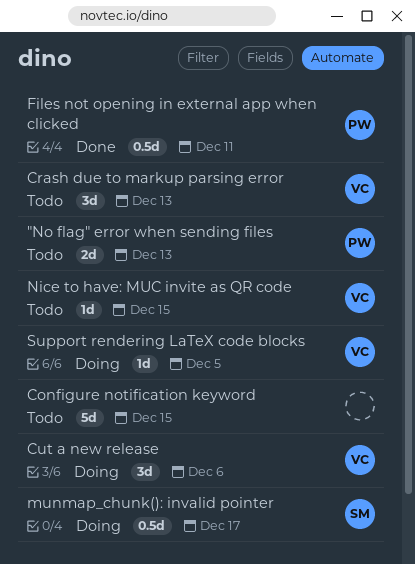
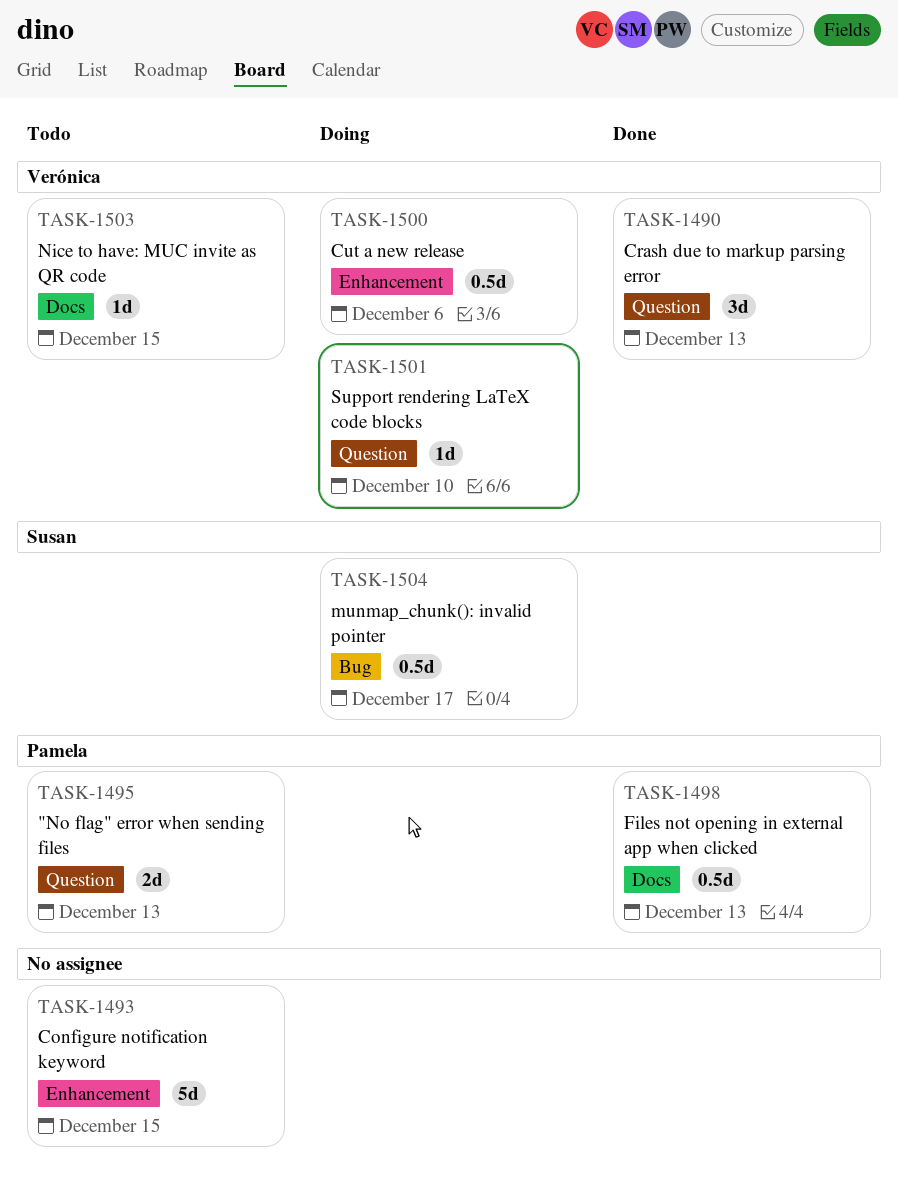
Crash due to markup parsing error, status: Todo -> Done
Cut a new release, estimate: 3d -> 0.5d
Files not opening in external app when clicked, due: Dec 11 -> Dec 13
Support rendering LaTeX code blocks, due: Dec 5 -> Dec 10

